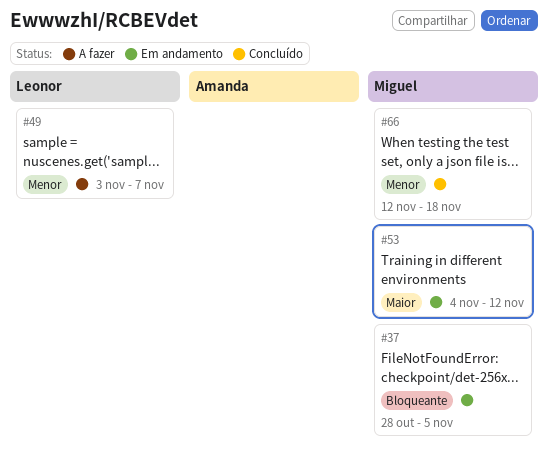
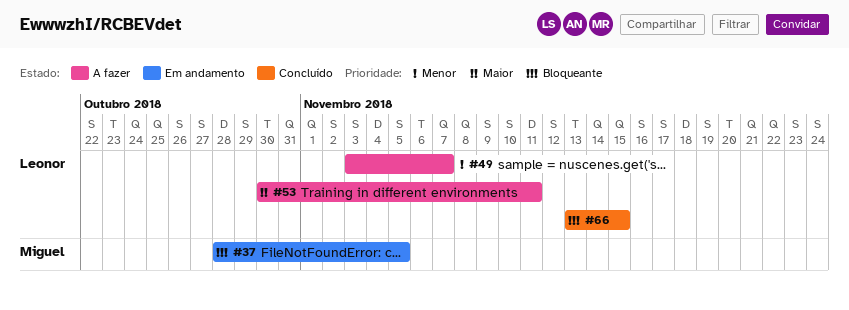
#53, status: Em andamento -> A fazer
#53, owner: Miguel -> Leonor
#53, start: Nov 4 -> Oct 30
#53, due: Nov 12 -> Nov 11
#66, owner: Miguel -> Leonor
#66, priority: Menor -> Bloqueante
#66, start: Nov 12 -> Nov 13
#66, due: Nov 18 -> Nov 15

